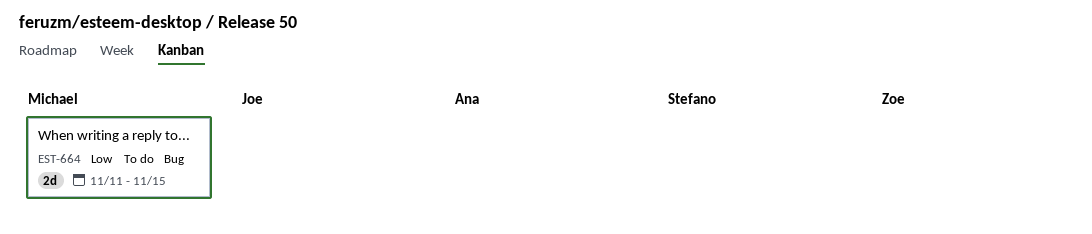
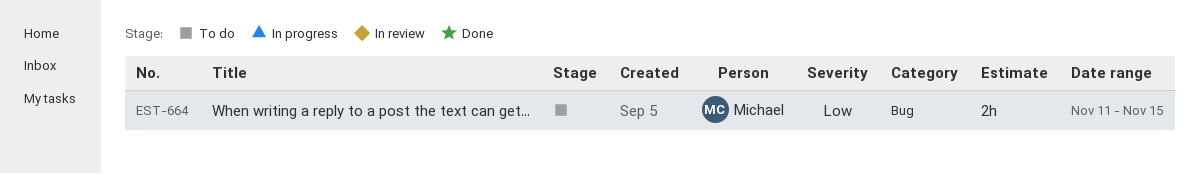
EST-664, estimate: 2d -> 2h

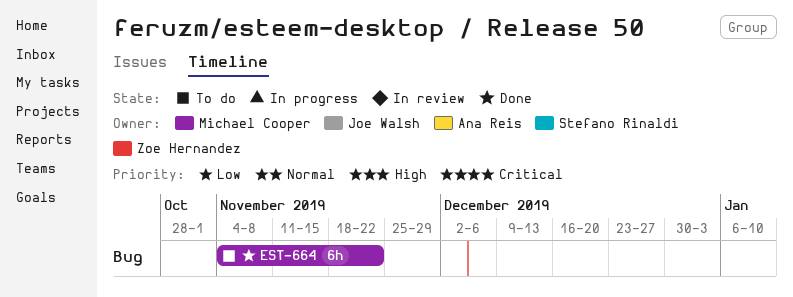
EST-664, estimate: 2h -> 6h
EST-664, start: Nov 11 -> Nov 4
EST-664, due: Nov 15 -> Nov 22

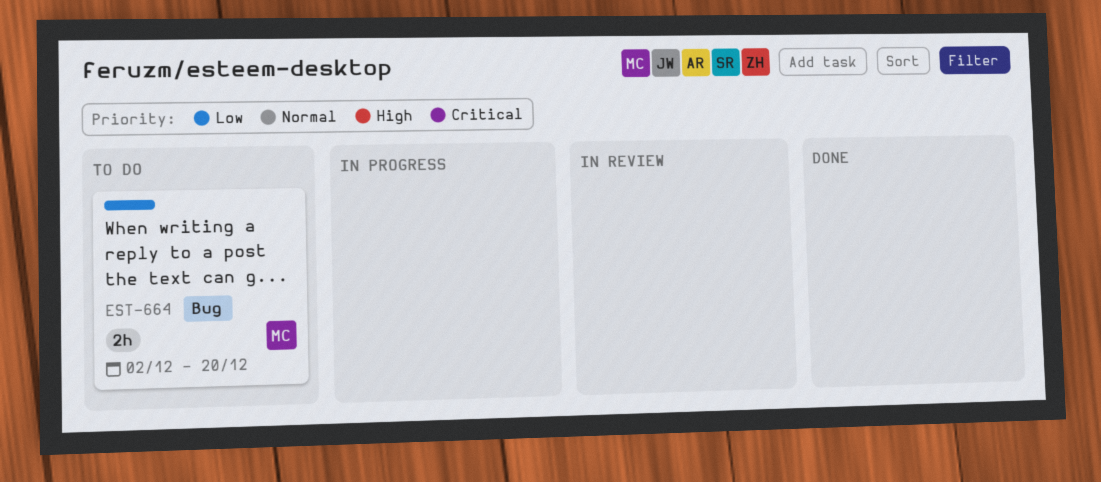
EST-664, estimate: 6h -> 2h
EST-664, start: Nov 4 -> Dec 2
EST-664, due: Nov 22 -> Dec 20

